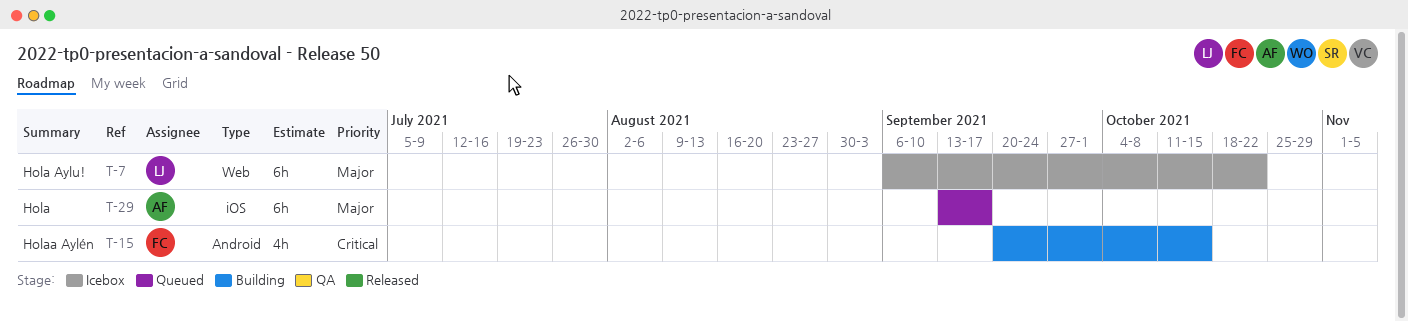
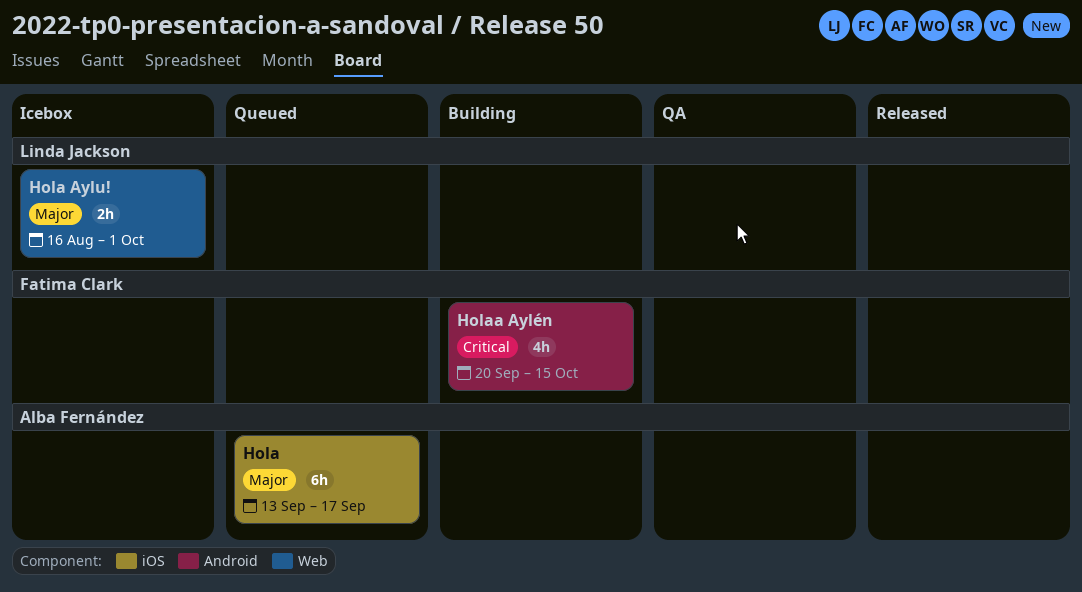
Hola Aylu!, estimate: 6h -> 2h
Hola Aylu!, start: Sep 6 -> Aug 16
Hola Aylu!, due: Oct 22 -> Oct 1

